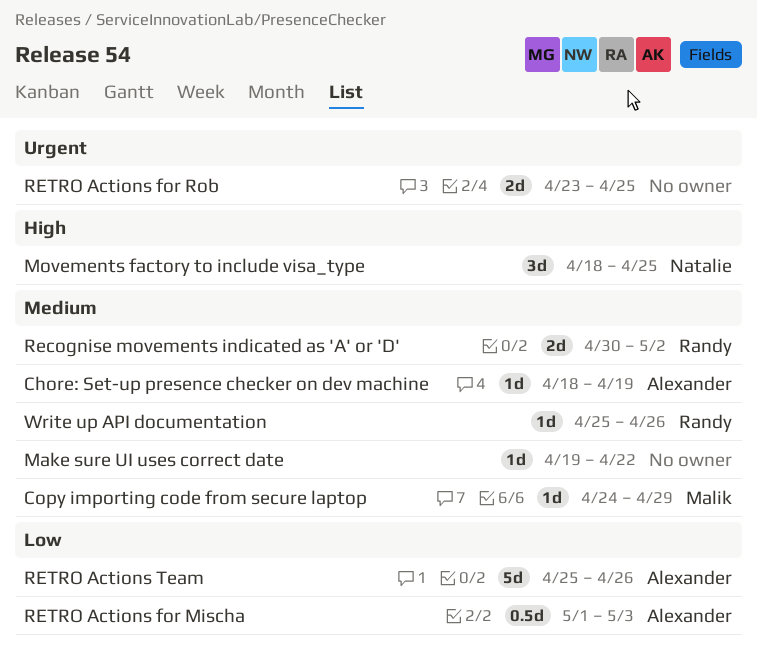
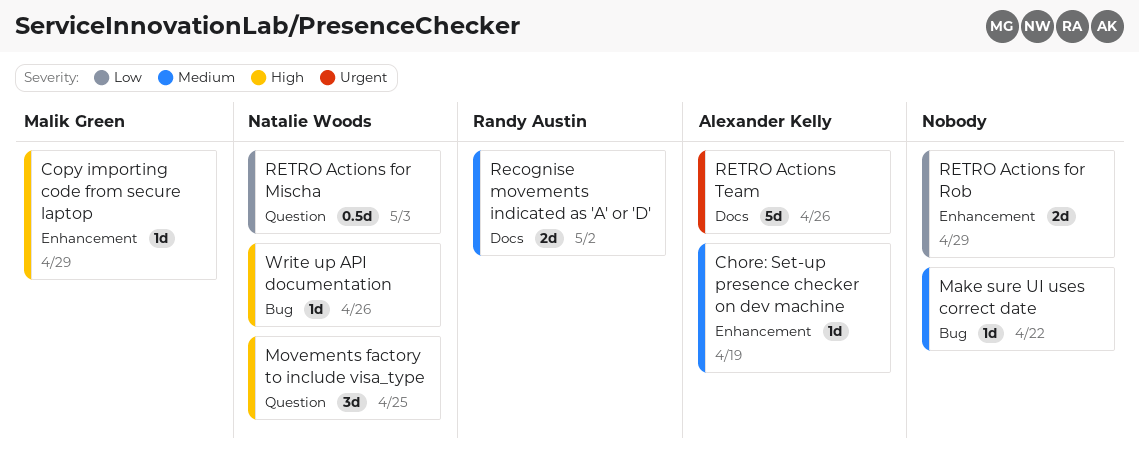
Copy importing code from secure laptop, priority: Medium -> High
RETRO Actions for Mischa, owner: Alexander Kelly -> Natalie Woods
RETRO Actions for Rob, priority: Urgent -> Low
RETRO Actions for Rob, due: Apr 25 -> Apr 29
RETRO Actions Team, priority: Low -> Urgent
Write up API documentation, owner: Randy Austin -> Natalie Woods
Write up API documentation, priority: Medium -> High

